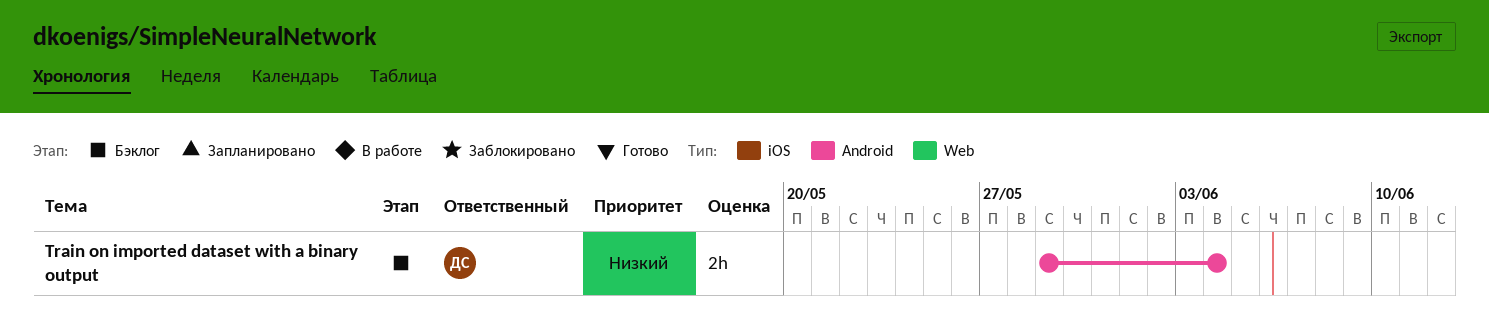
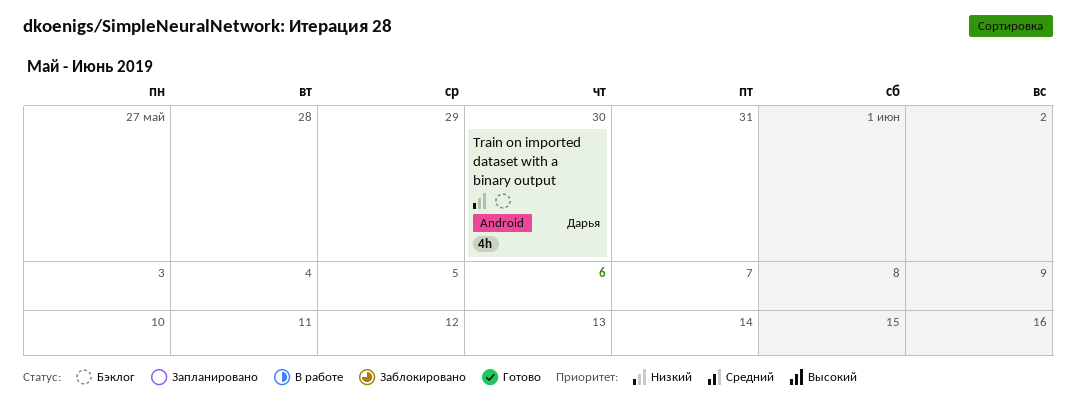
Train on imported dataset with a binary output, estimate: 2h -> 4h
Train on imported dataset with a binary output, due: Jun 4 -> May 30

